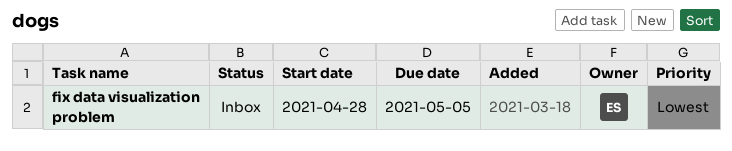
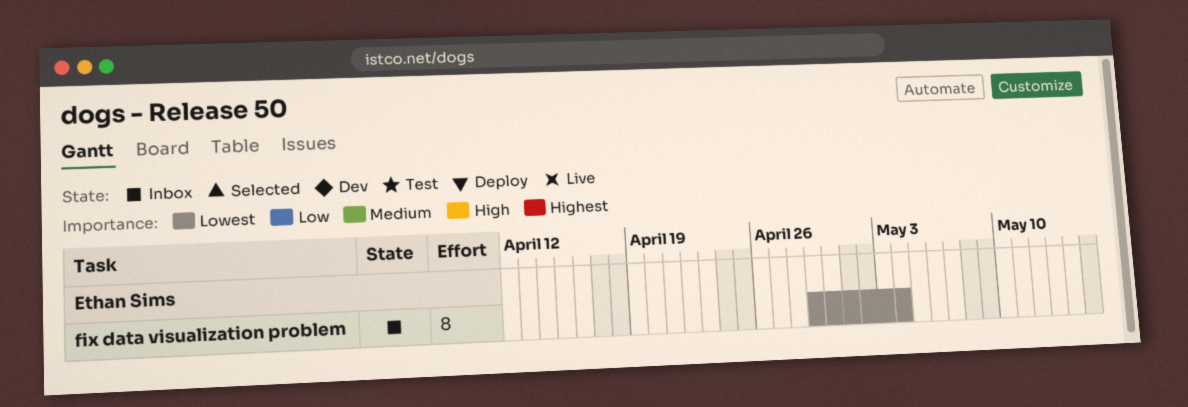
fix data visualization problem, start: Apr 28 -> Apr 29
fix data visualization problem, due: May 5 -> May 4

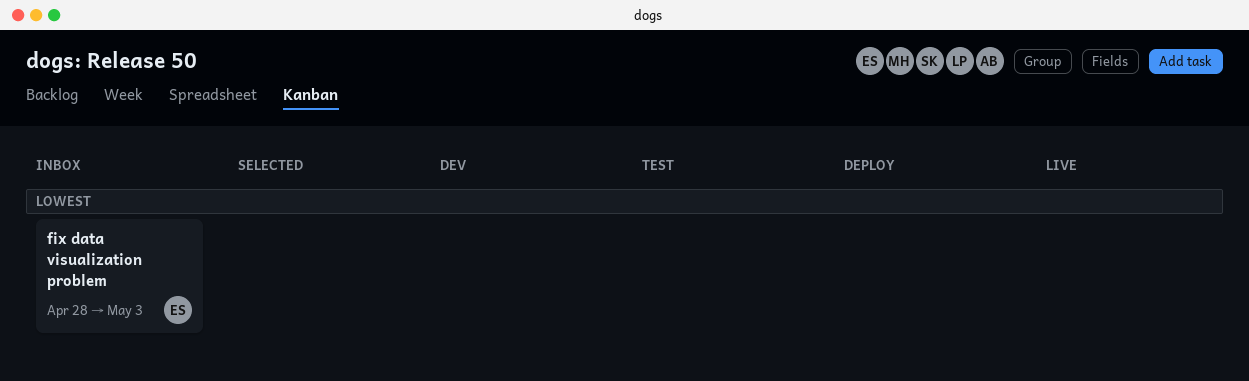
fix data visualization problem, start: Apr 29 -> Apr 28
fix data visualization problem, due: May 4 -> May 3

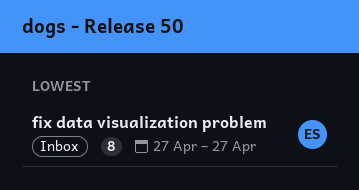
fix data visualization problem, start: Apr 28 -> Apr 27
fix data visualization problem, due: May 3 -> Apr 27

